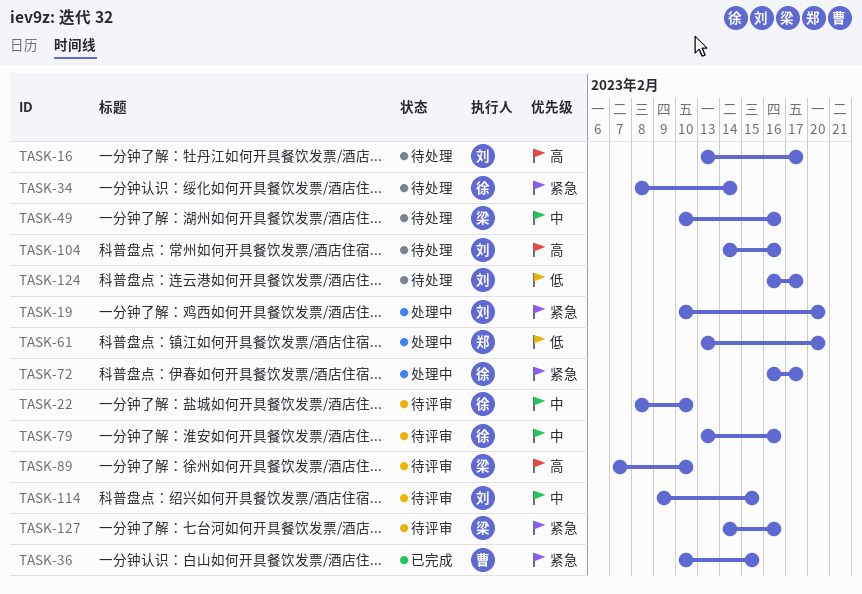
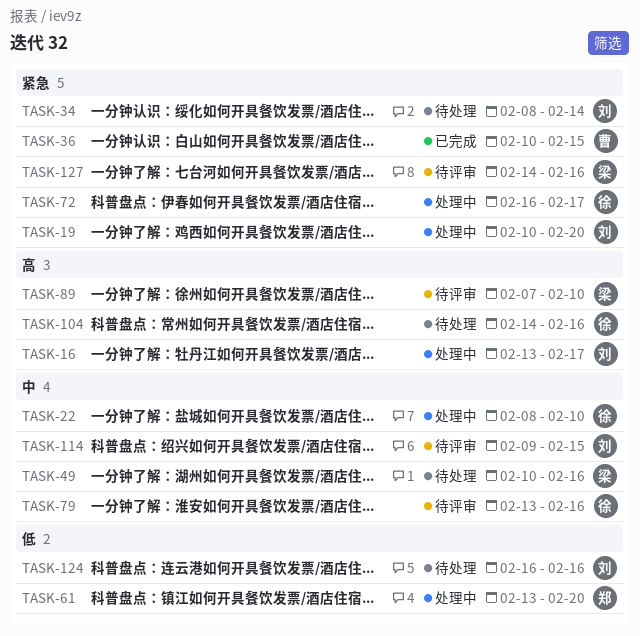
TASK-16, status: 待处理 -> 处理中
TASK-22, status: 待评审 -> 处理中
TASK-34, owner: 徐 -> 刘
TASK-104, owner: 刘 -> 徐
TASK-124, due: Feb 17 -> Feb 16

